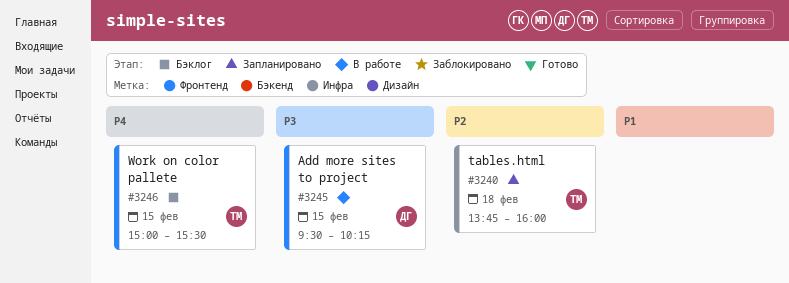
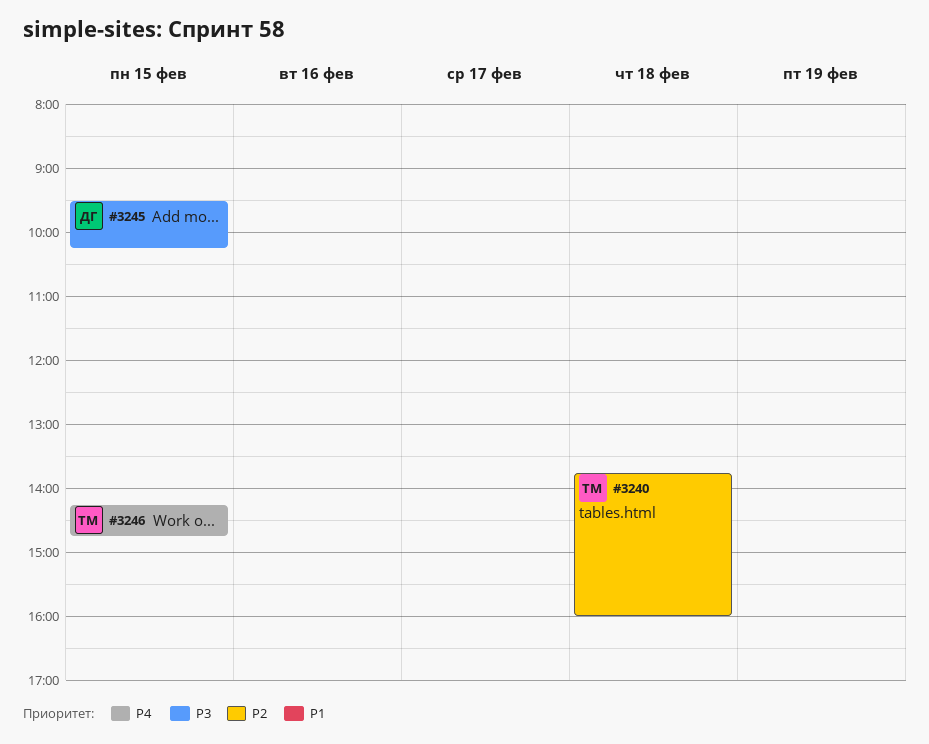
#3246, begins: 15:00 -> 14:15
#3246, ends: 15:30 -> 14:45

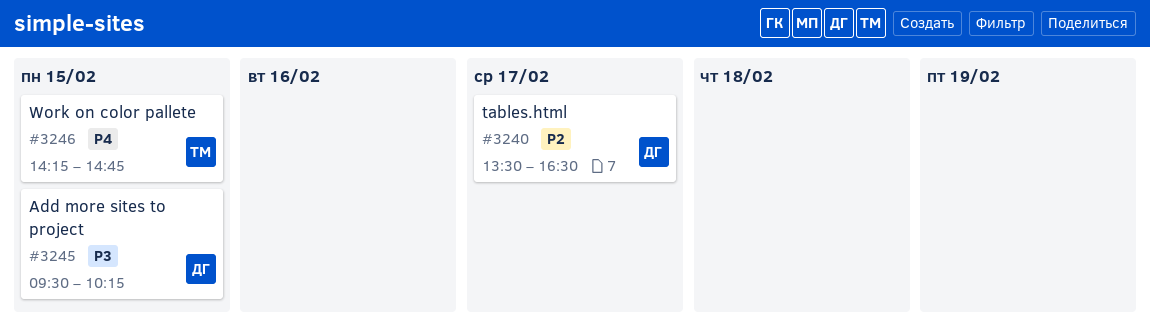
#3240, owner: ТМ -> ДГ
#3240, day: Feb 18 -> Feb 17
#3240, begins: 13:45 -> 13:30
#3240, ends: 16:00 -> 16:30

